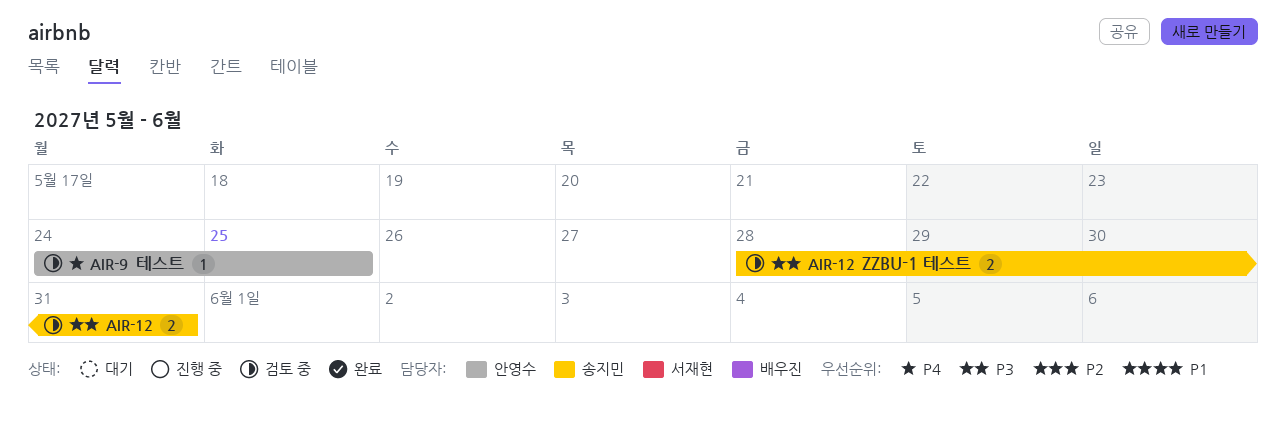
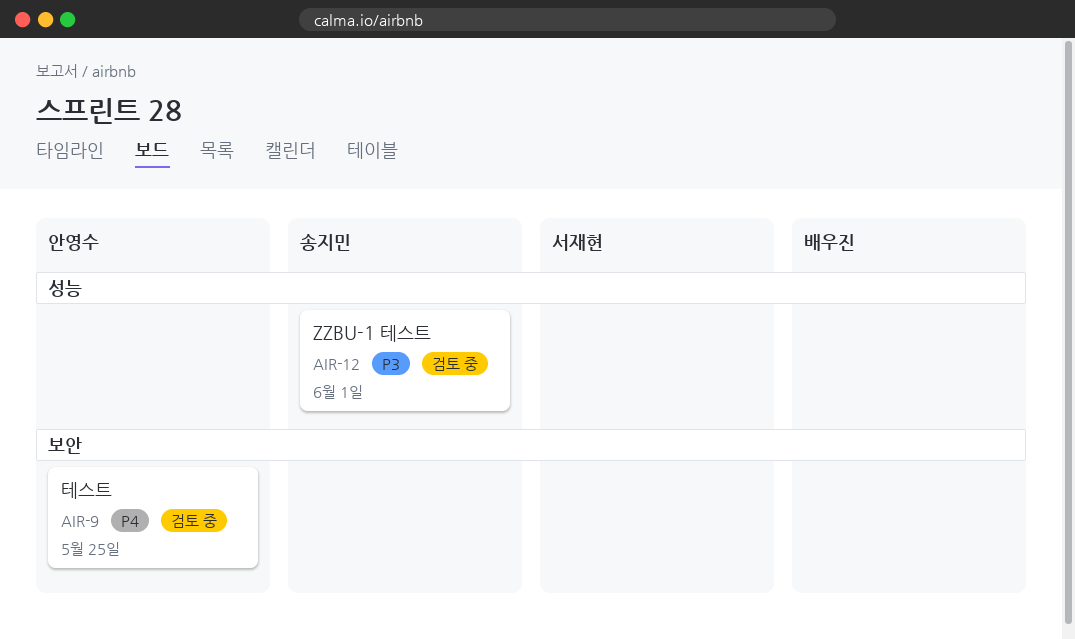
AIR-12, due: May 31 -> Jun 1

